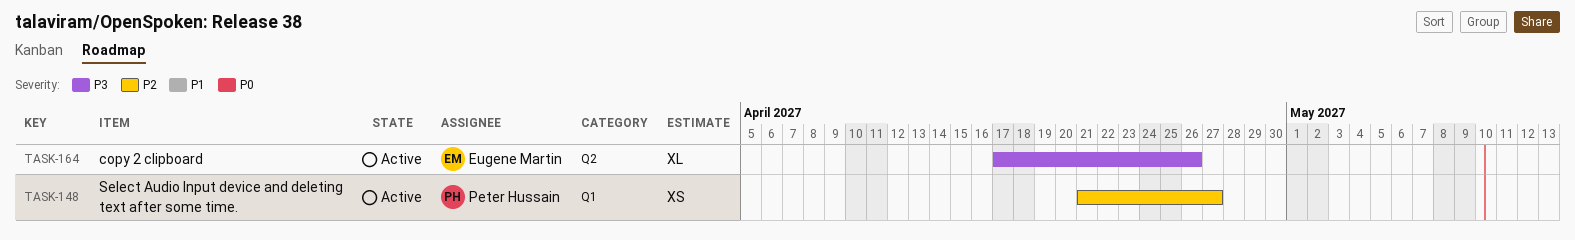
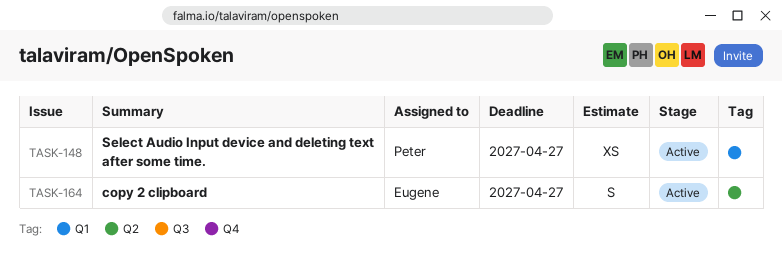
TASK-164, estimate: XL -> S
TASK-164, due: Apr 26 -> Apr 27

